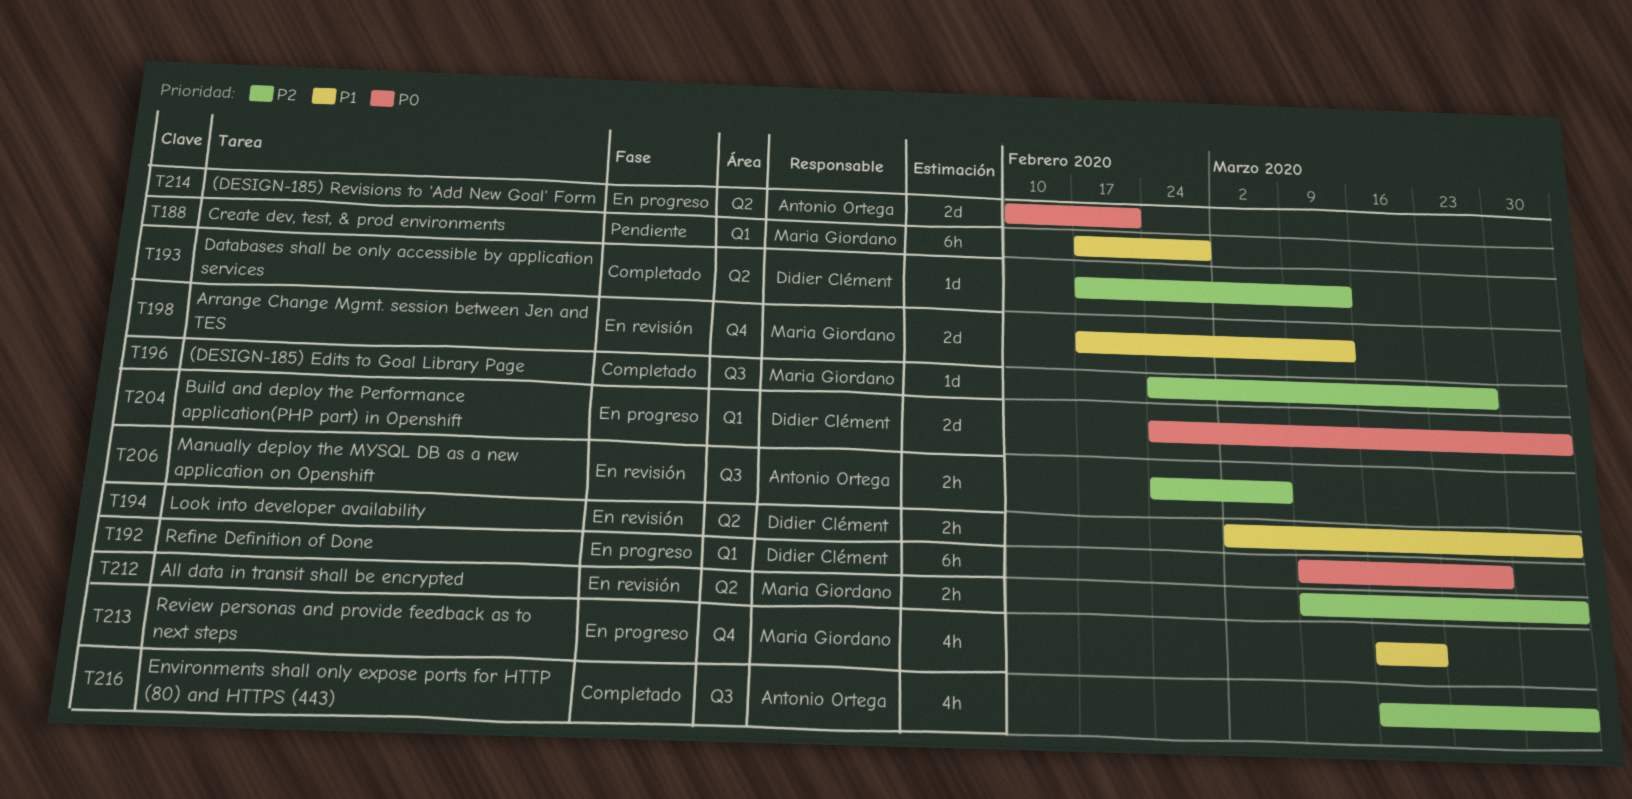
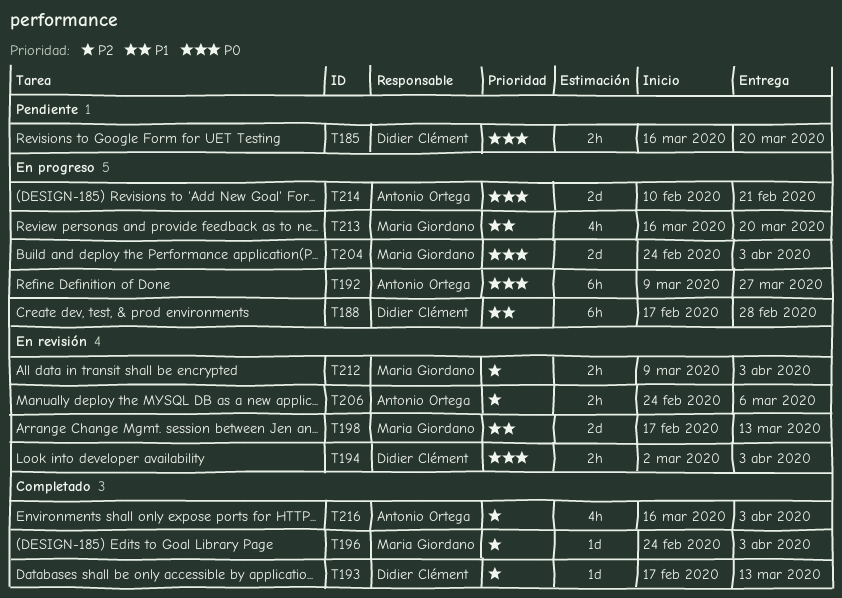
T185: none -> present
T188, status: Pendiente -> En progreso
T188, owner: Maria Giordano -> Didier Clément
T192, owner: Didier Clément -> Antonio Ortega
T194, priority: P1 -> P0
T196, due: Mar 27 -> Apr 3
T204, owner: Didier Clément -> Maria Giordano

